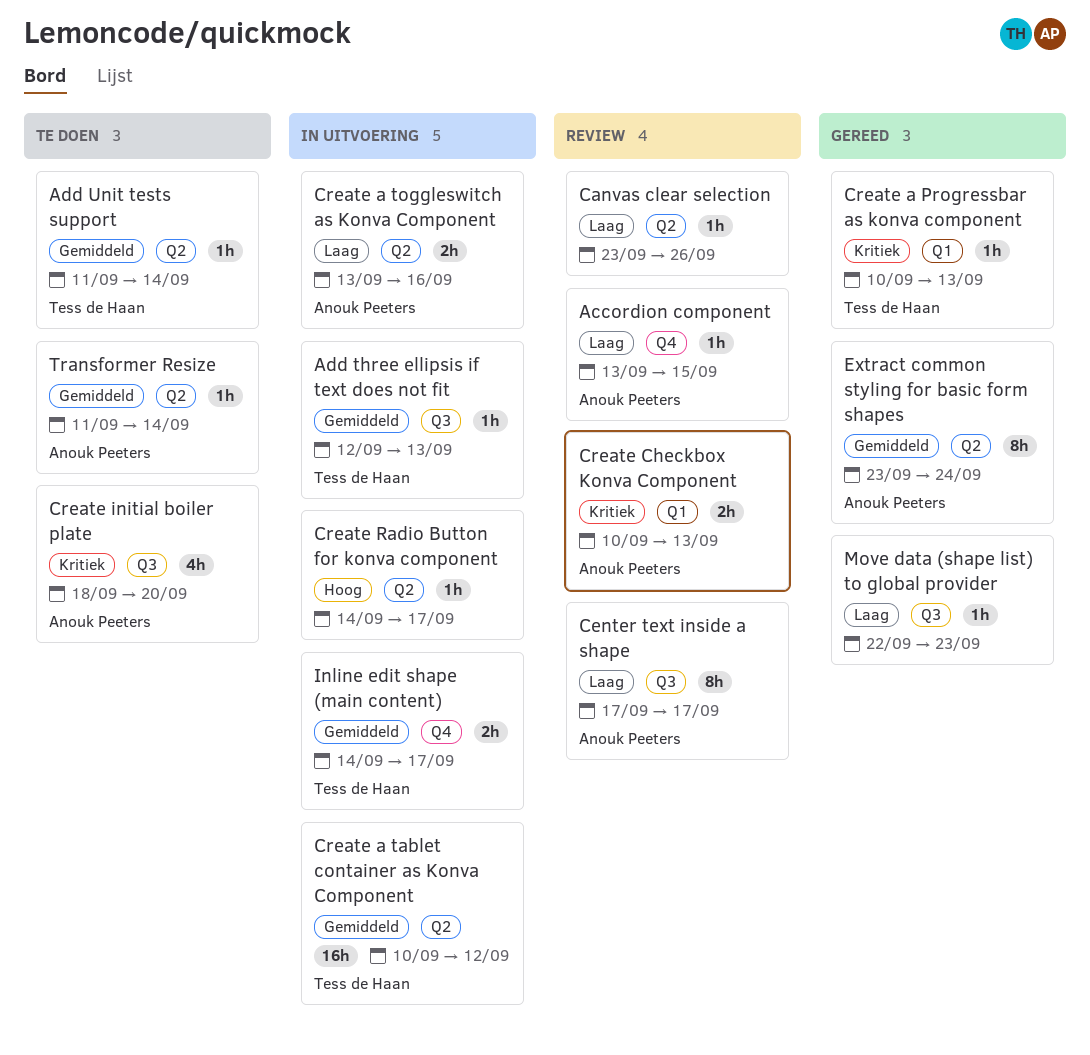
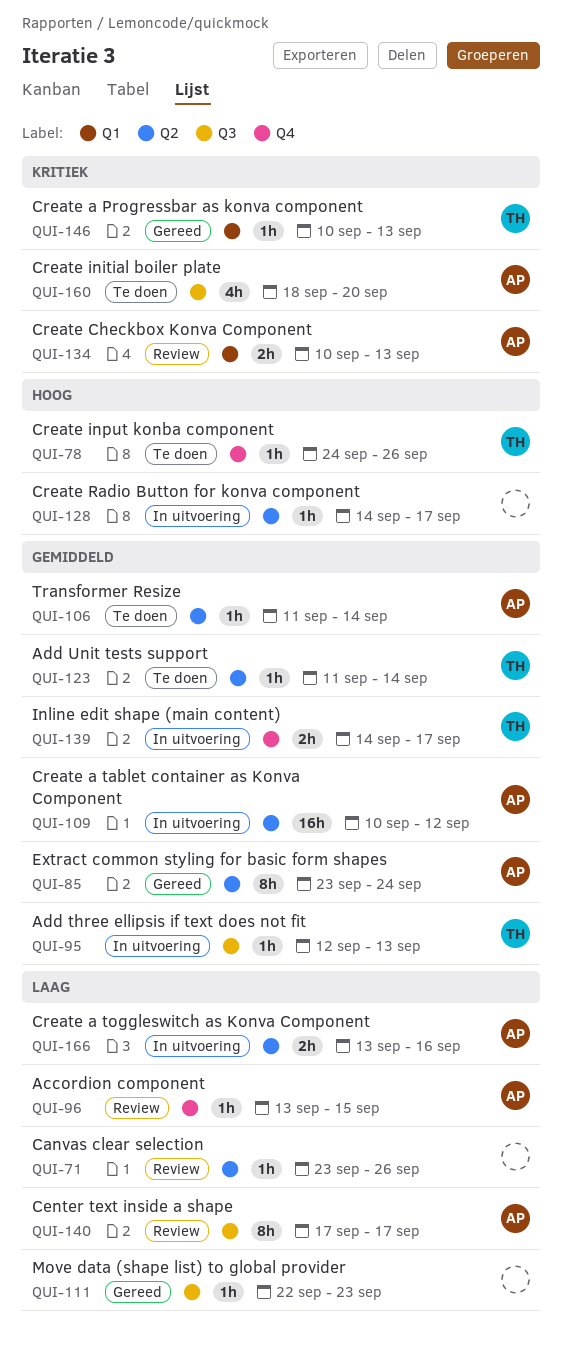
Create a tablet container as Konva Component, owner: Tess de Haan -> Anouk Peeters
Create input konba component: none -> present

